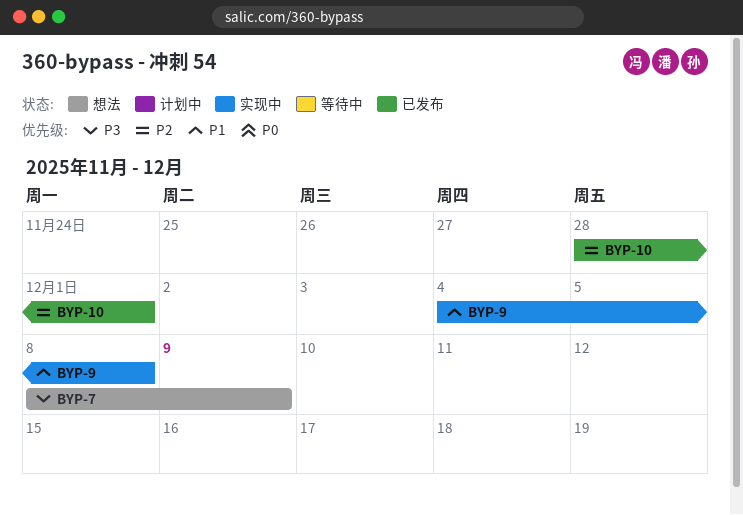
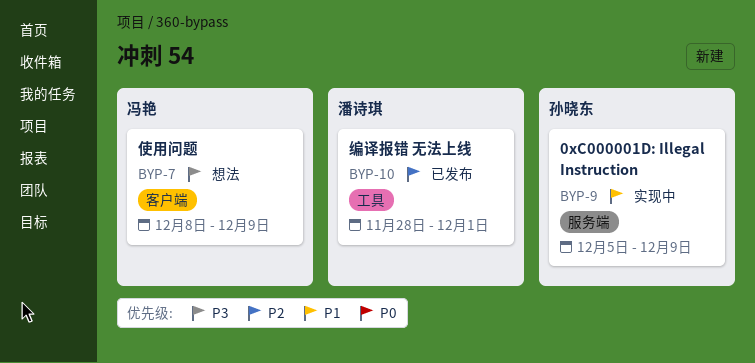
BYP-9, start: Dec 4 -> Dec 5
BYP-9, due: Dec 8 -> Dec 9

